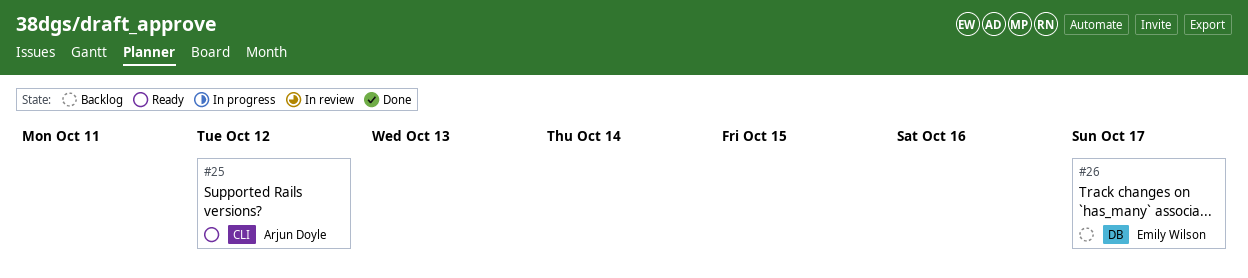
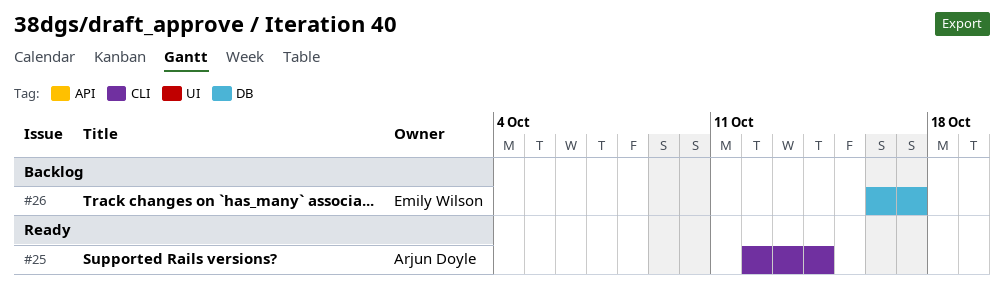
#25, due: Oct 12 -> Oct 14

